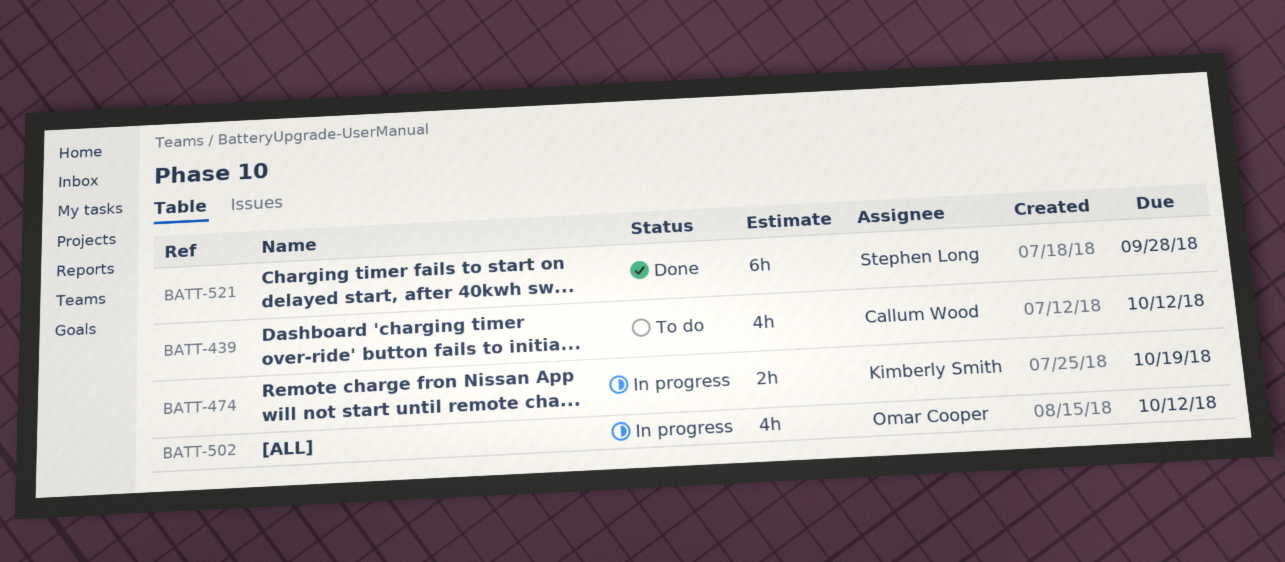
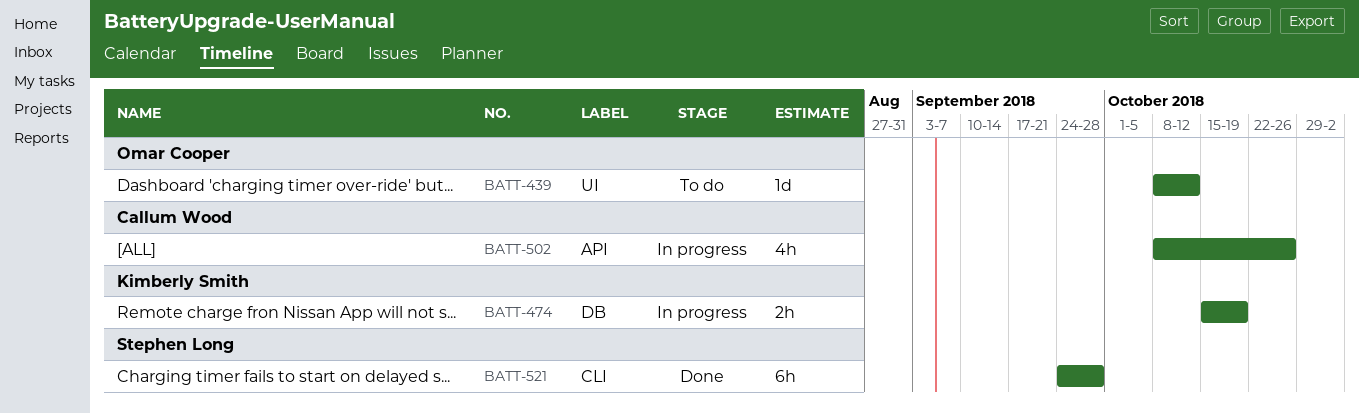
BATT-439, owner: Callum Wood -> Omar Cooper
BATT-439, estimate: 4h -> 1d
BATT-502, owner: Omar Cooper -> Callum Wood
BATT-502, due: Oct 12 -> Oct 26

